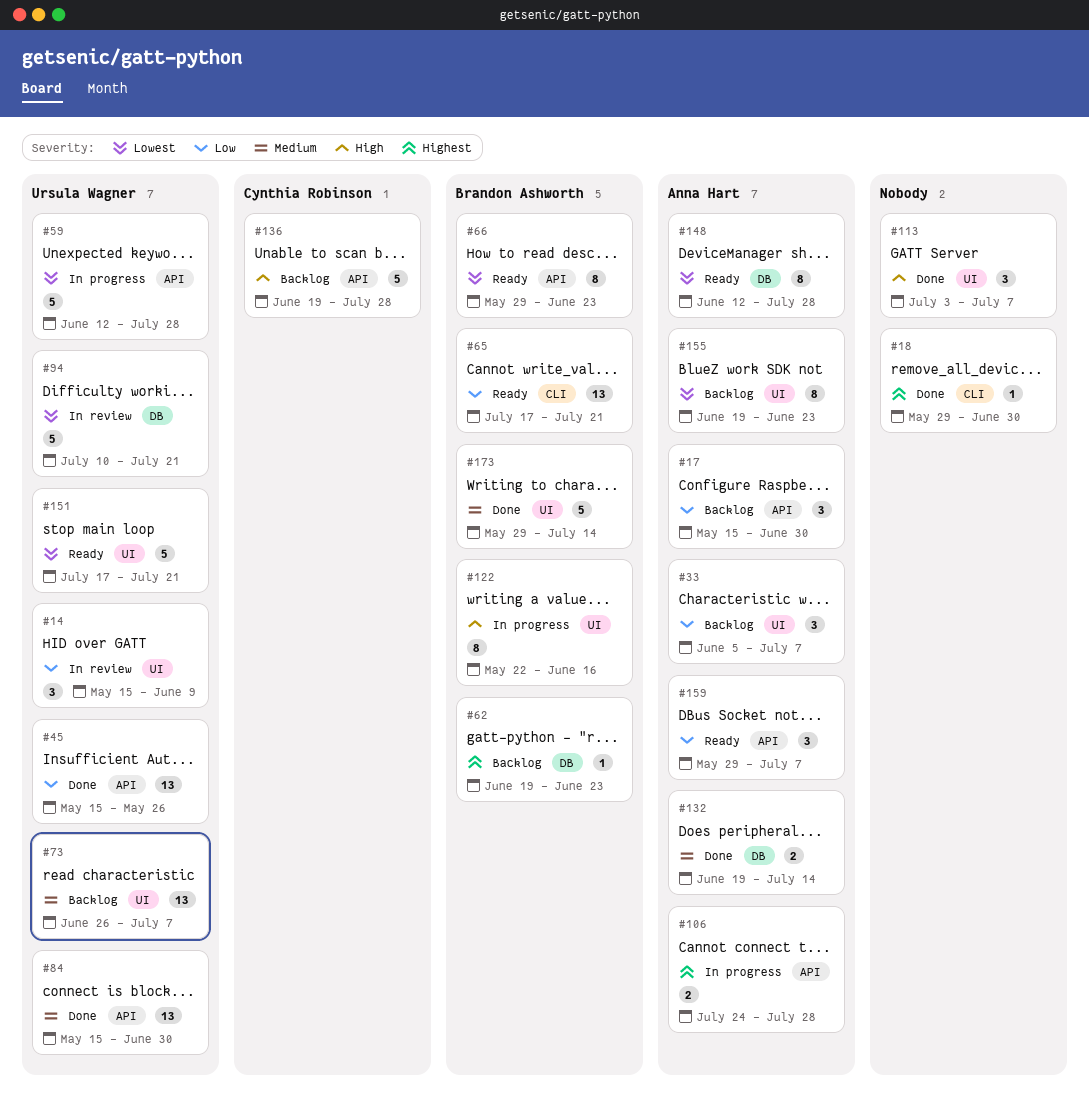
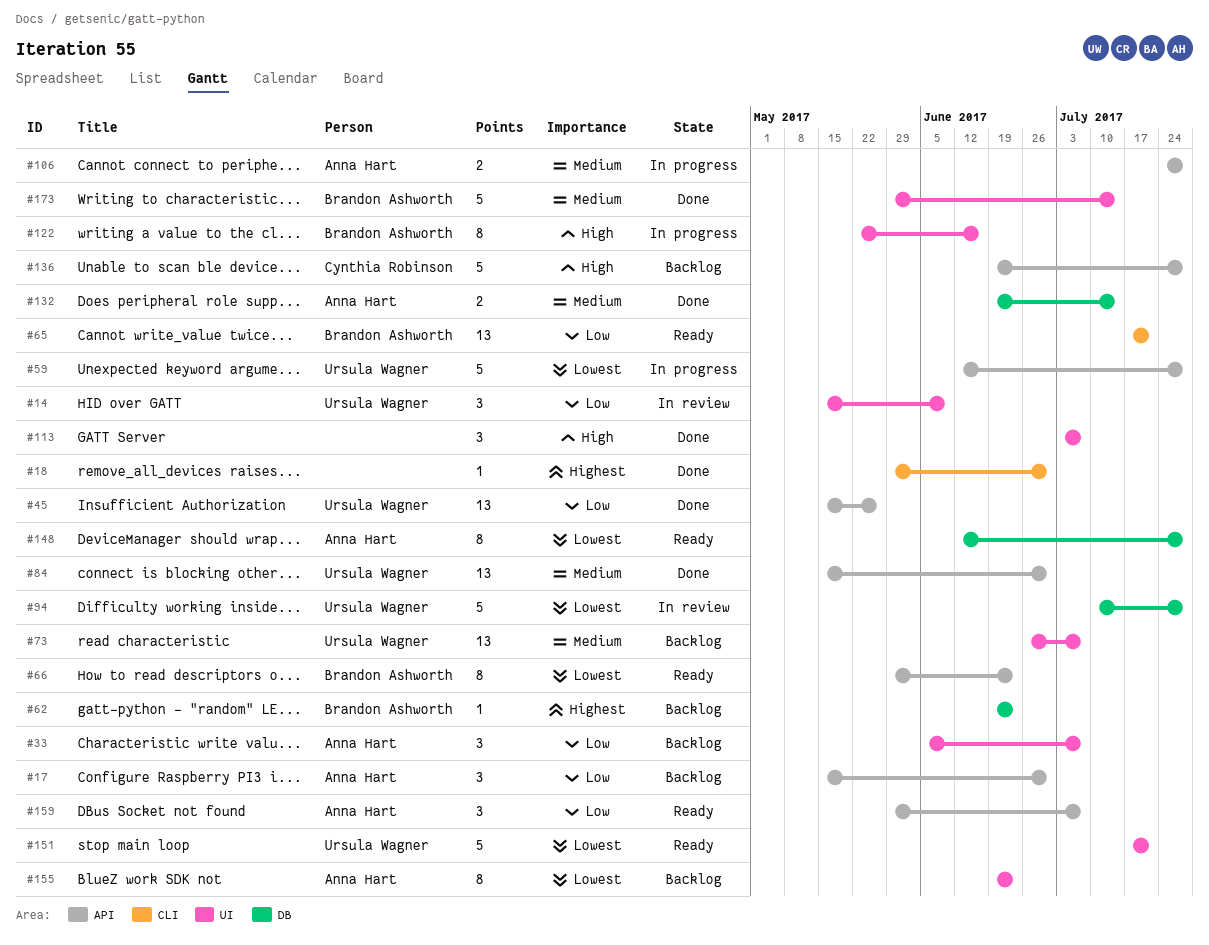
#94, due: Jul 21 -> Jul 28
#106, priority: Highest -> Medium

